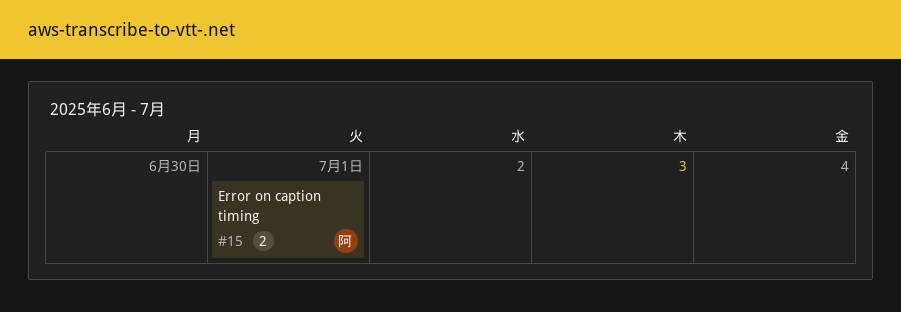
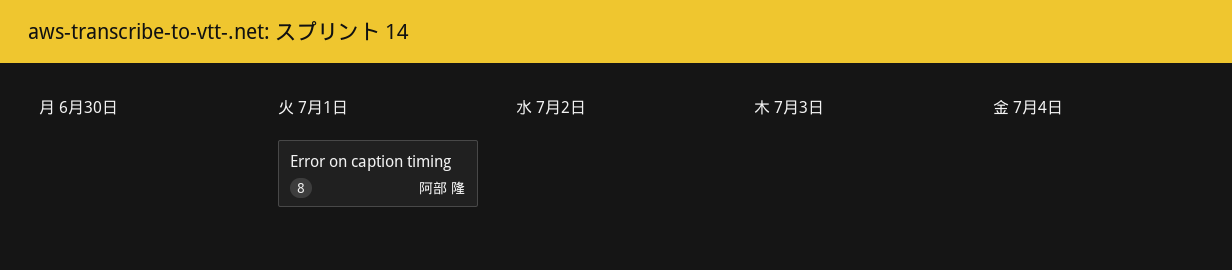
Error on caption timing, estimate: 2 -> 8

